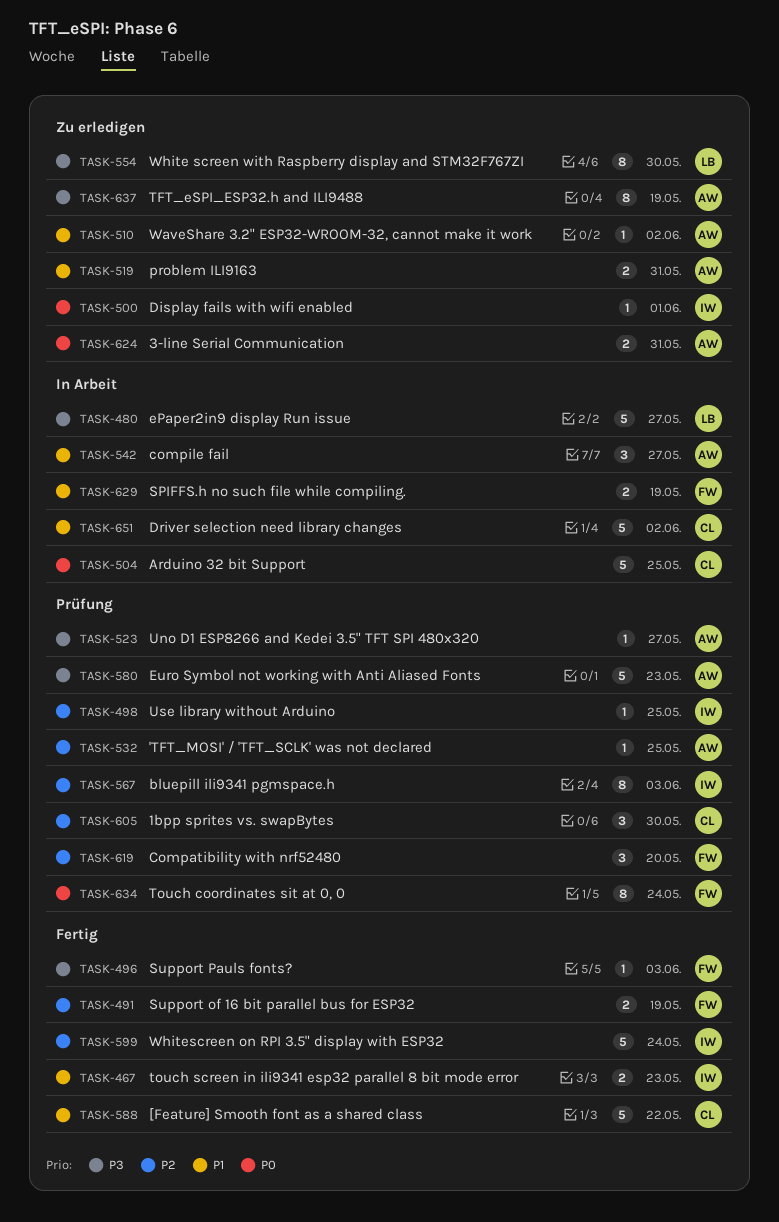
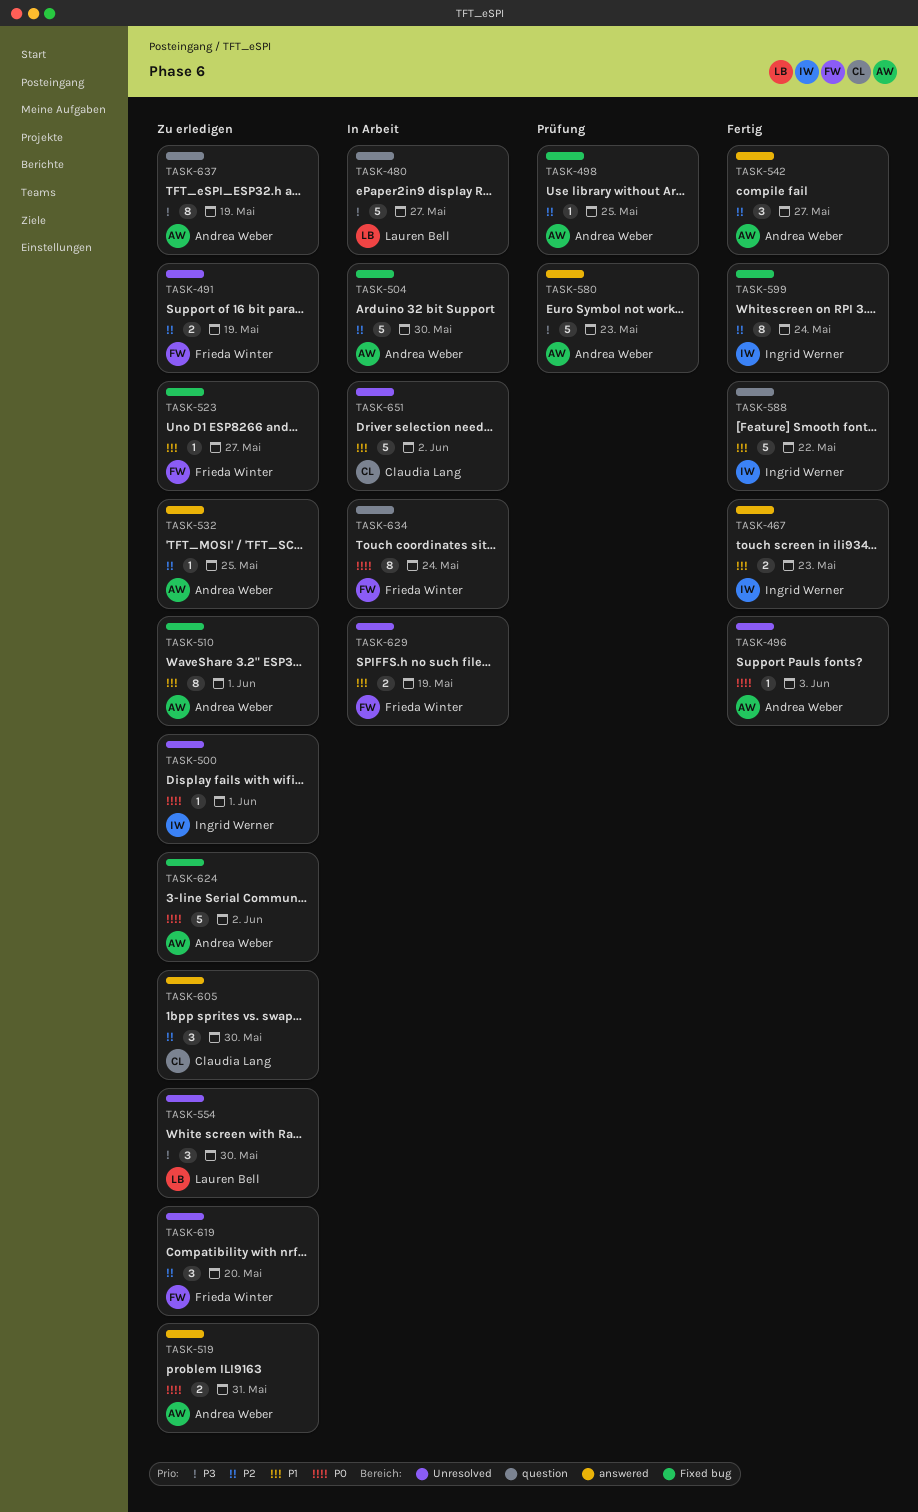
TASK-491, status: Fertig -> Zu erledigen
TASK-496, owner: Frieda Winter -> Andrea Weber
TASK-496, priority: P3 -> P0
TASK-498, owner: Ingrid Werner -> Andrea Weber
TASK-504, owner: Claudia Lang -> Andrea Weber
TASK-504, priority: P0 -> P2
TASK-504, due: May 25 -> May 30
TASK-510, estimate: 1 -> 8
TASK-510, due: Jun 2 -> Jun 1
TASK-519, priority: P1 -> P0
TASK-523, status: Prüfung -> Zu erledigen
TASK-523, owner: Andrea Weber -> Frieda Winter
TASK-523, priority: P3 -> P1
TASK-532, status: Prüfung -> Zu erledigen
TASK-542, status: In Arbeit -> Fertig
TASK-542, priority: P1 -> P2
TASK-554, estimate: 8 -> 3
TASK-567: present -> none
TASK-588, owner: Claudia Lang -> Ingrid Werner
TASK-599, estimate: 5 -> 8
TASK-605, status: Prüfung -> Zu erledigen
TASK-619, status: Prüfung -> Zu erledigen
TASK-624, estimate: 2 -> 5
TASK-624, due: May 31 -> Jun 2
TASK-634, status: Prüfung -> In Arbeit

